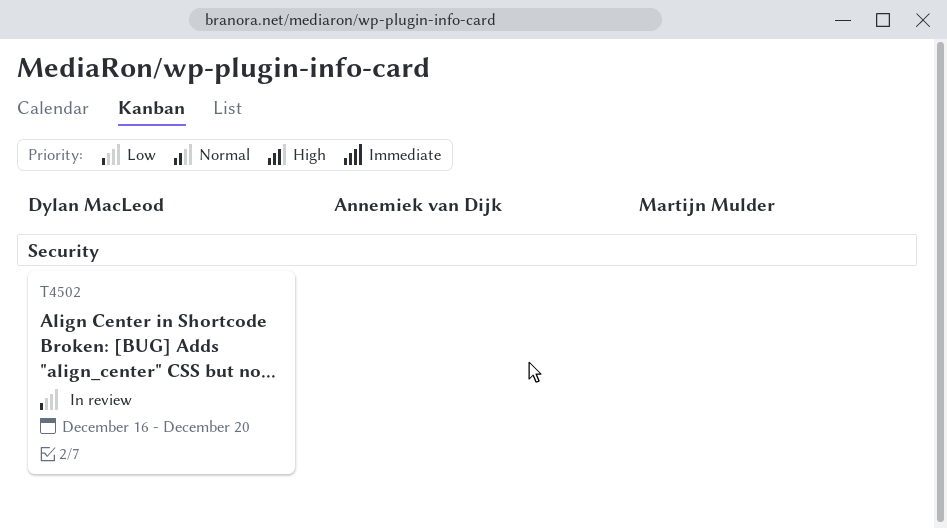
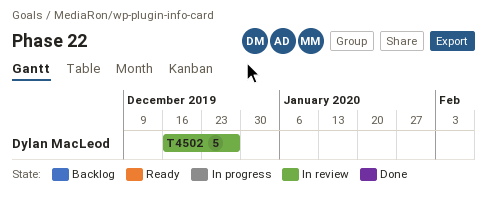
T4502, due: Dec 20 -> Dec 27

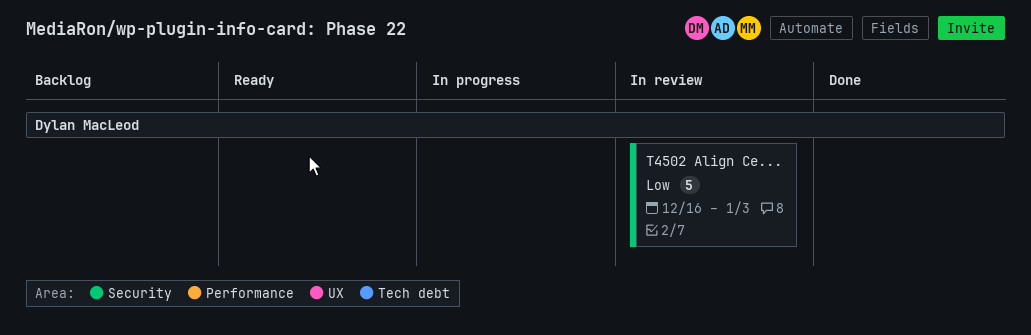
T4502, due: Dec 27 -> Jan 3

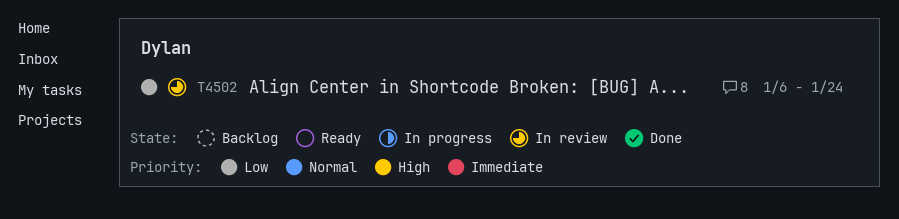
T4502, start: Dec 16 -> Jan 6
T4502, due: Jan 3 -> Jan 24

